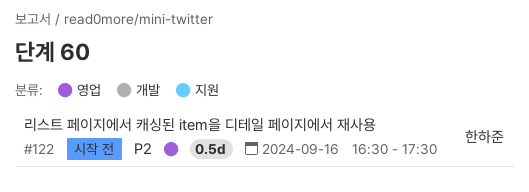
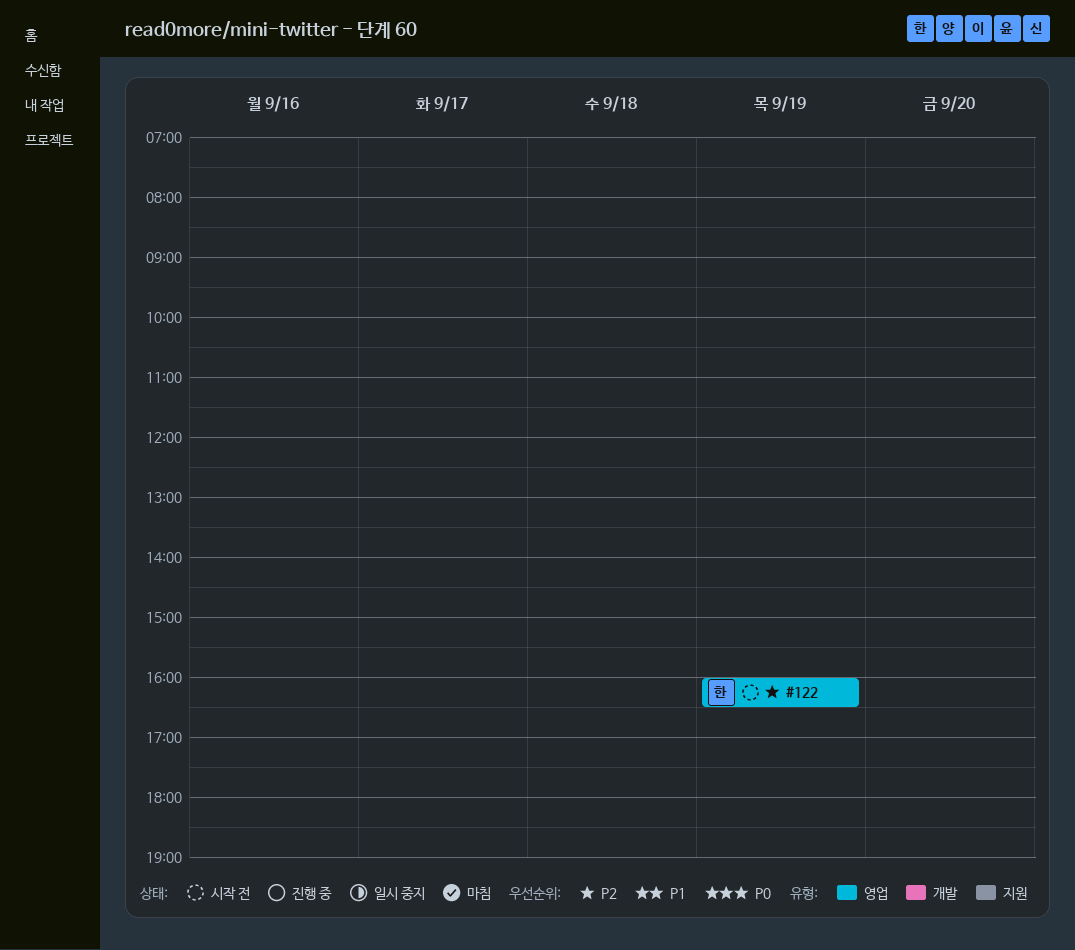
#122, day: Sep 16 -> Sep 19
#122, begins: 16:30 -> 16:00
#122, ends: 17:30 -> 16:30

